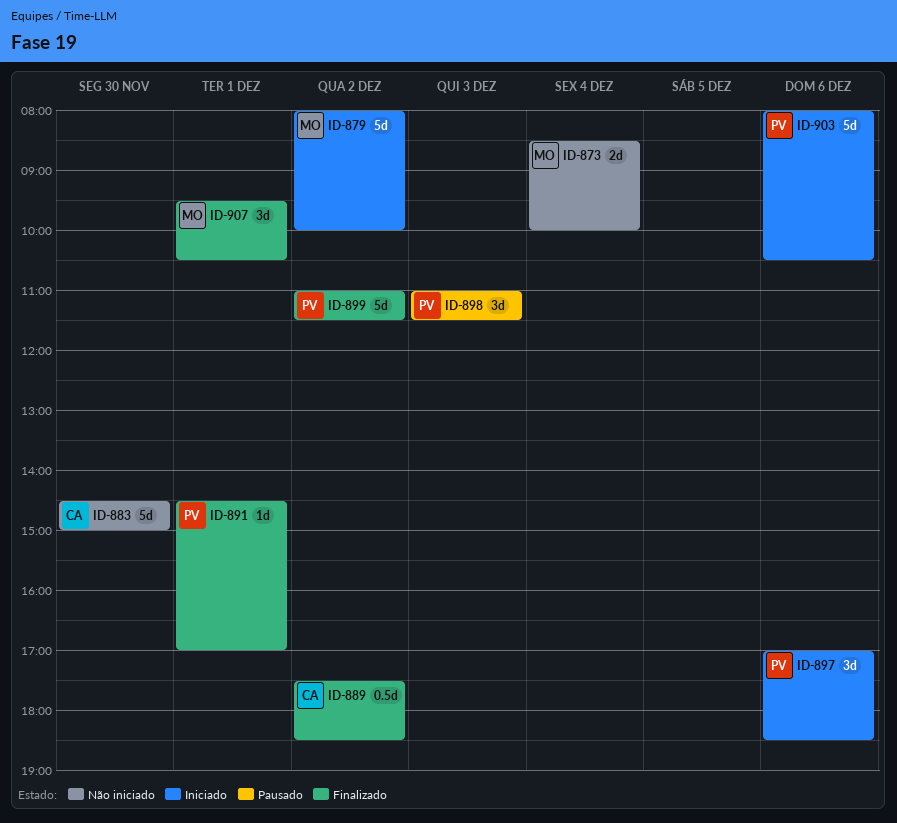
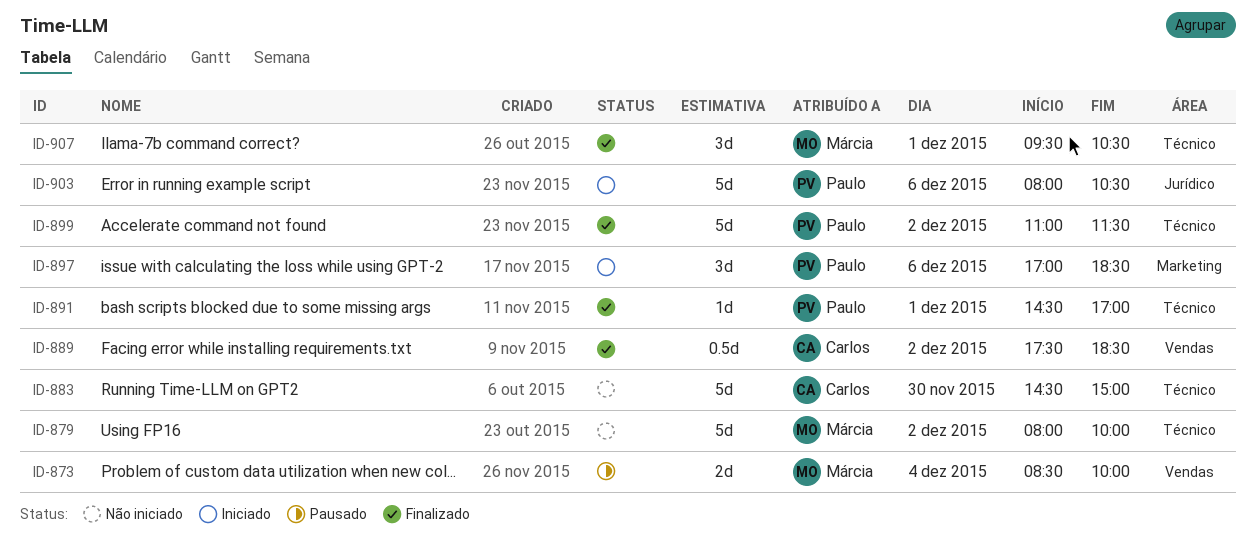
ID-873, status: Não iniciado -> Pausado
ID-879, status: Iniciado -> Não iniciado
ID-898: present -> none

